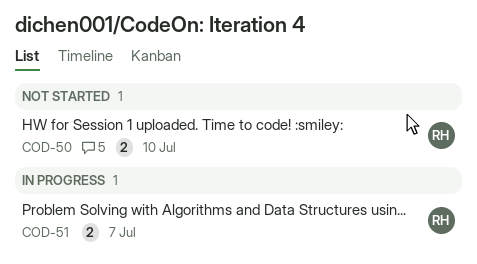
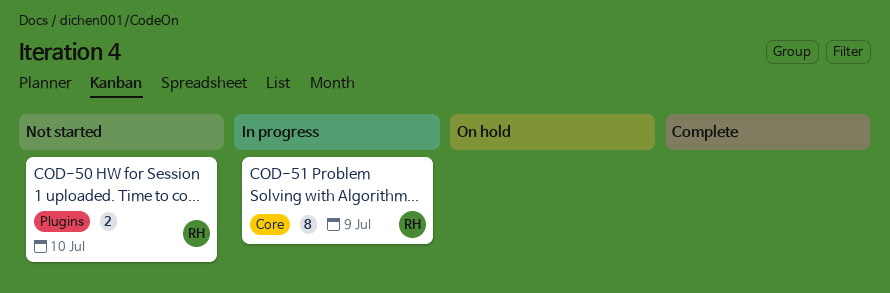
COD-51, estimate: 2 -> 8
COD-51, due: Jul 7 -> Jul 9

